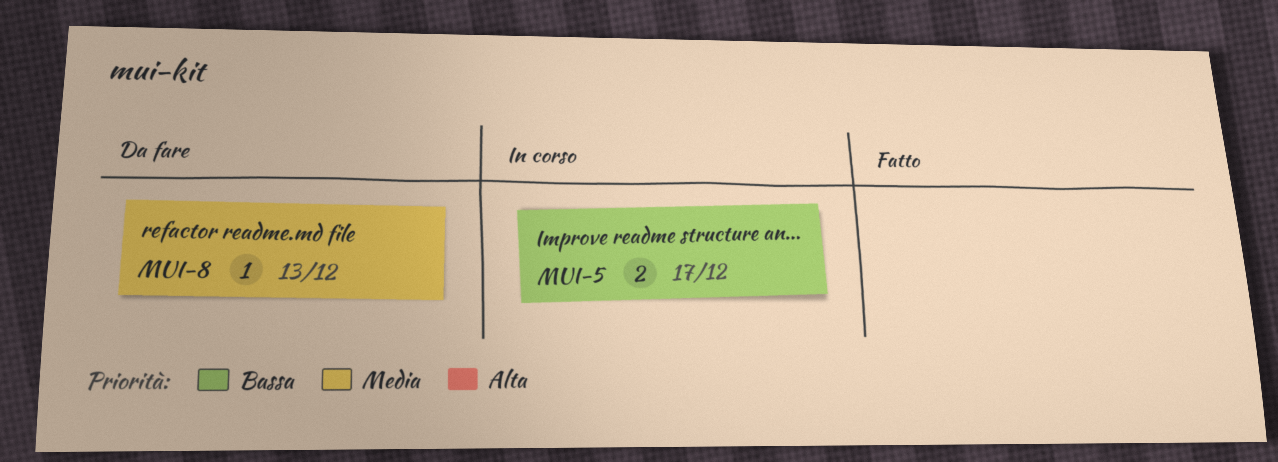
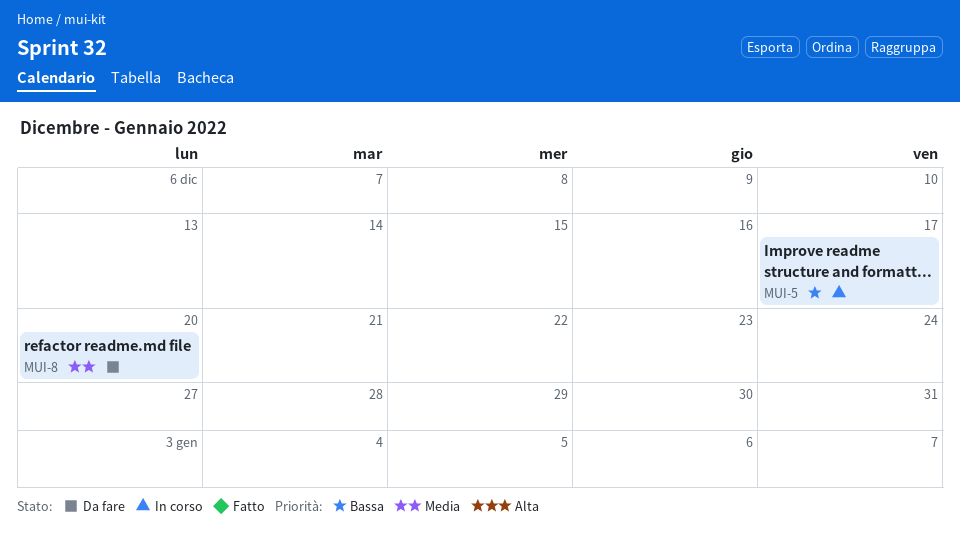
MUI-8, due: Dec 13 -> Dec 20

